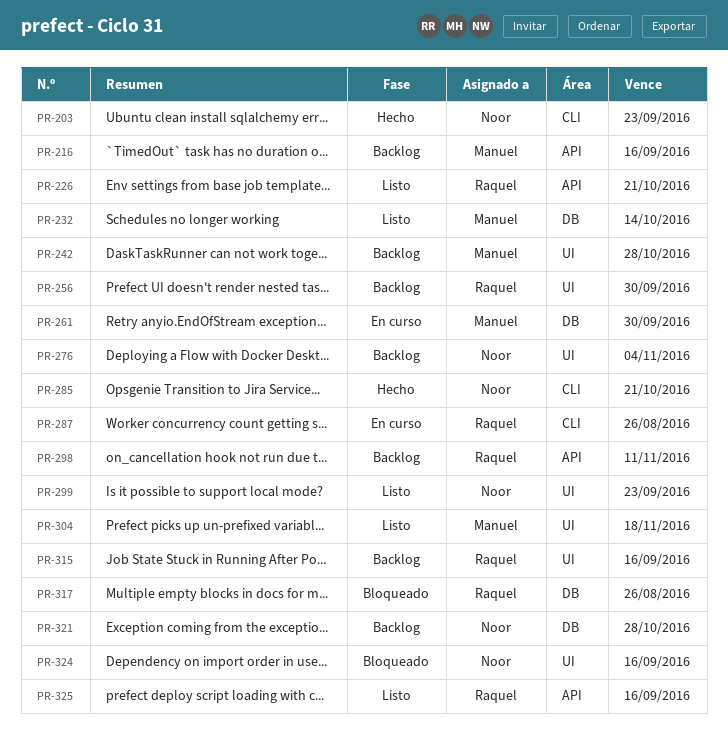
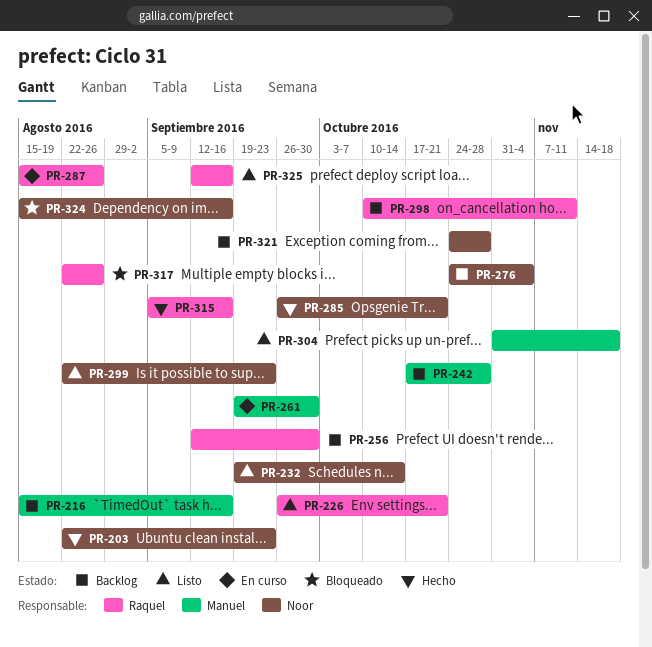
PR-232, owner: Manuel -> Noor
PR-315, status: Backlog -> Hecho

